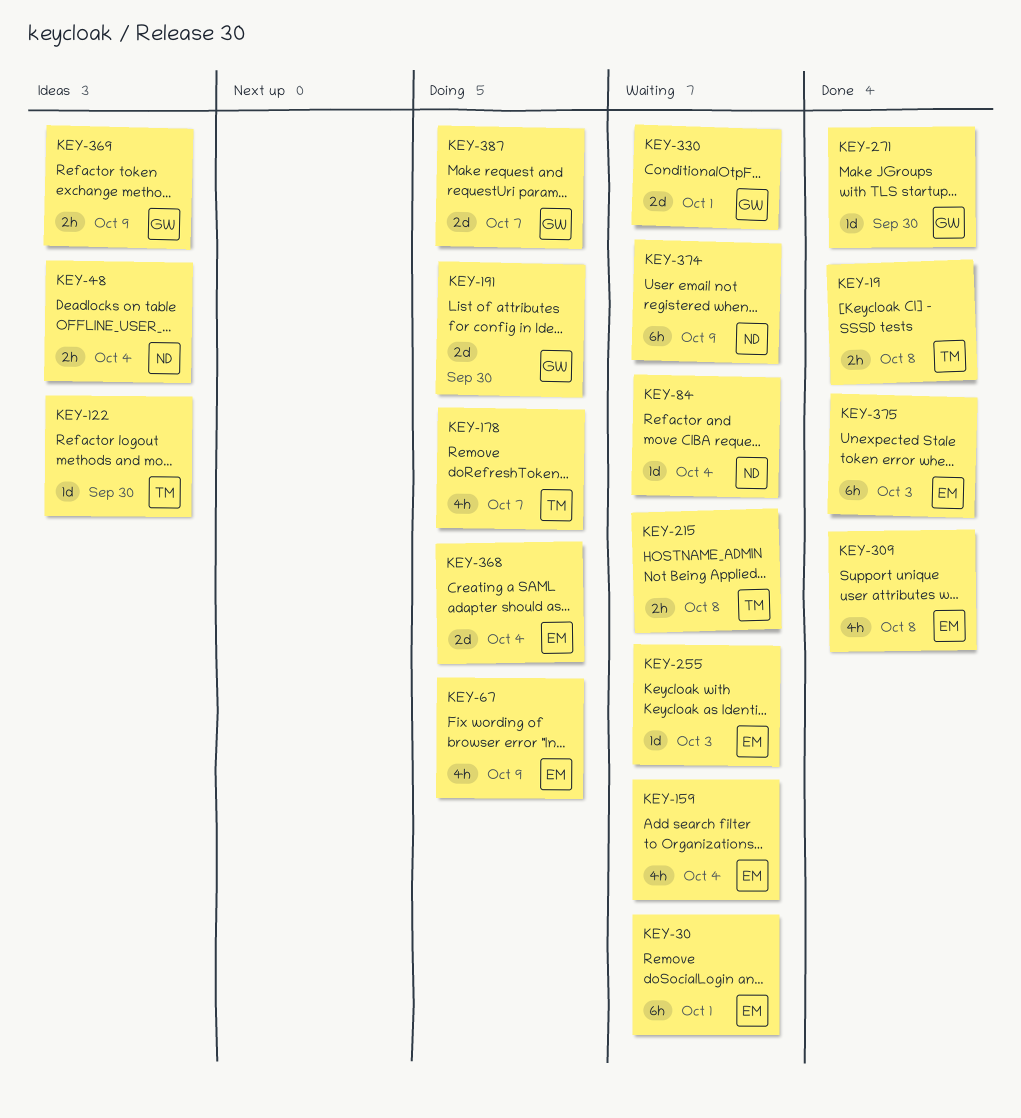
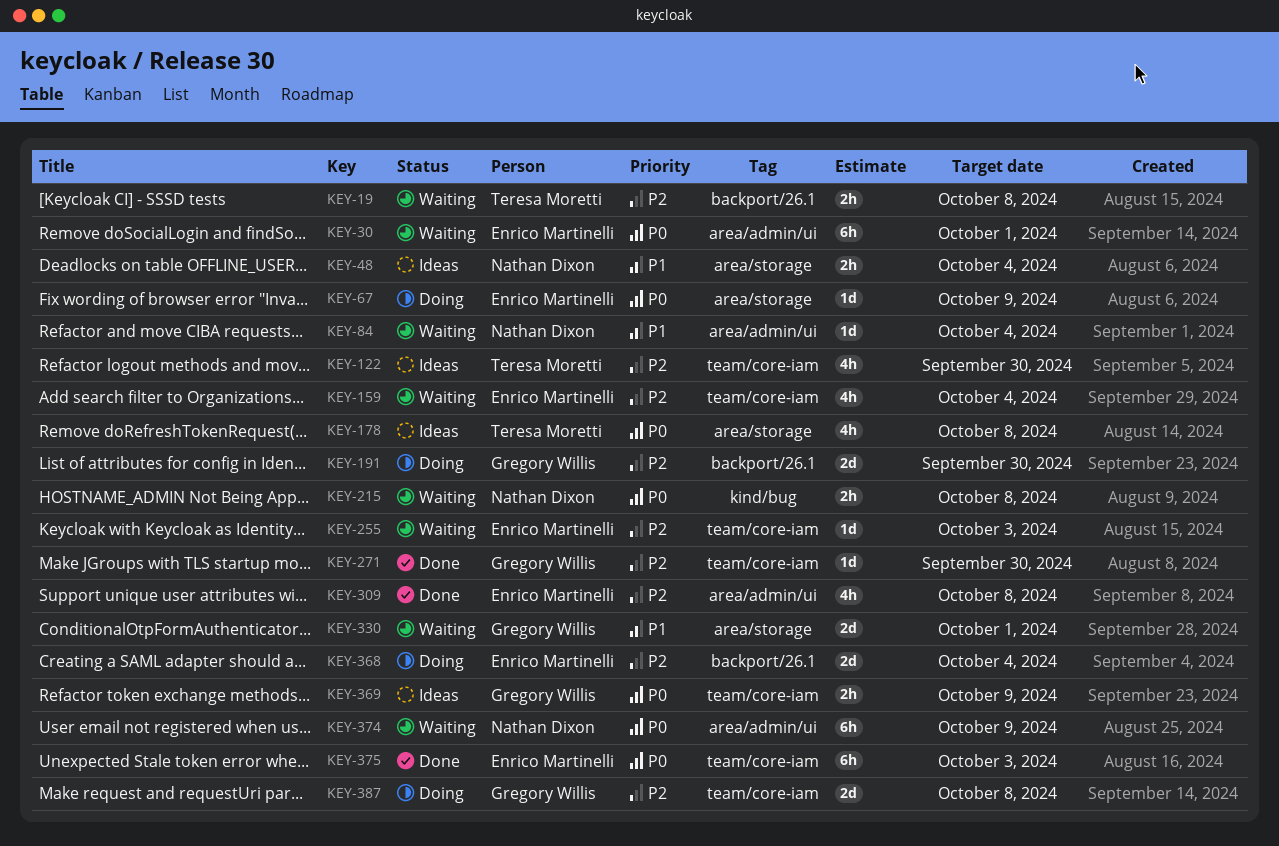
KEY-19, status: Done -> Waiting
KEY-67, estimate: 4h -> 1d
KEY-122, estimate: 1d -> 4h
KEY-178, status: Doing -> Ideas
KEY-178, due: Oct 7 -> Oct 8
KEY-215, owner: Teresa Moretti -> Nathan Dixon
KEY-387, due: Oct 7 -> Oct 8

